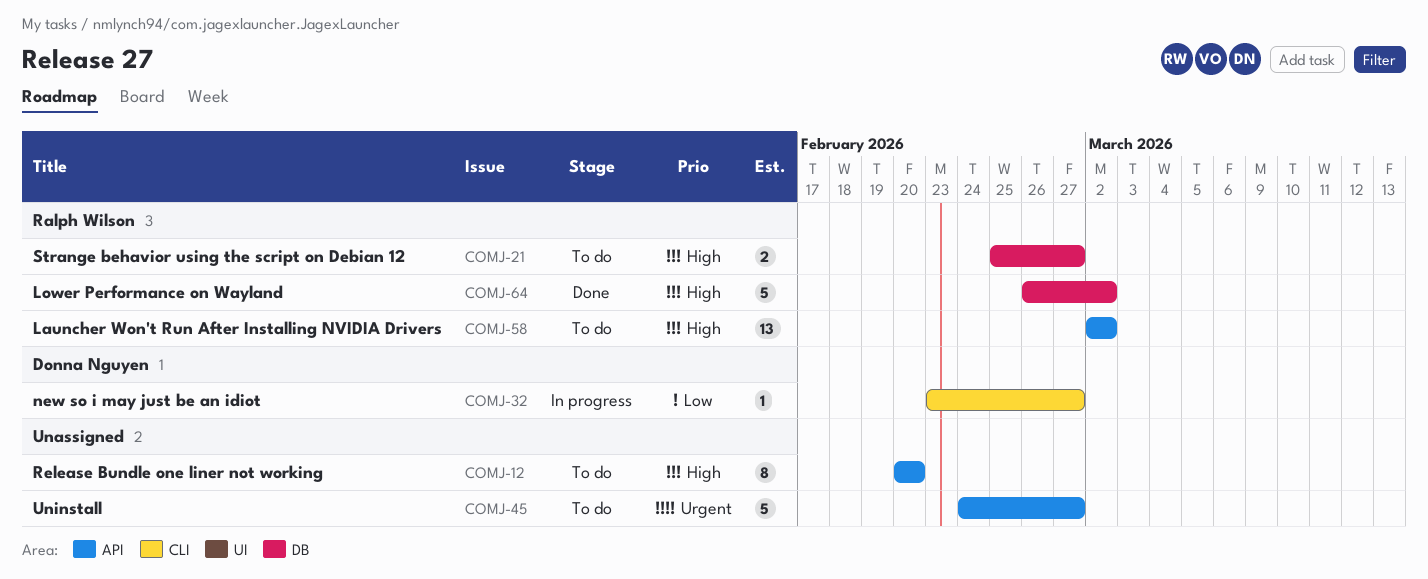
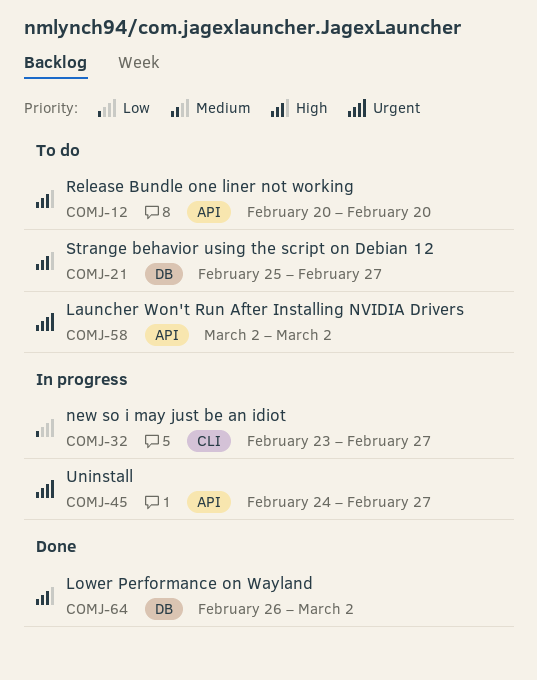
COMJ-45, status: To do -> In progress
COMJ-58, priority: High -> Urgent

